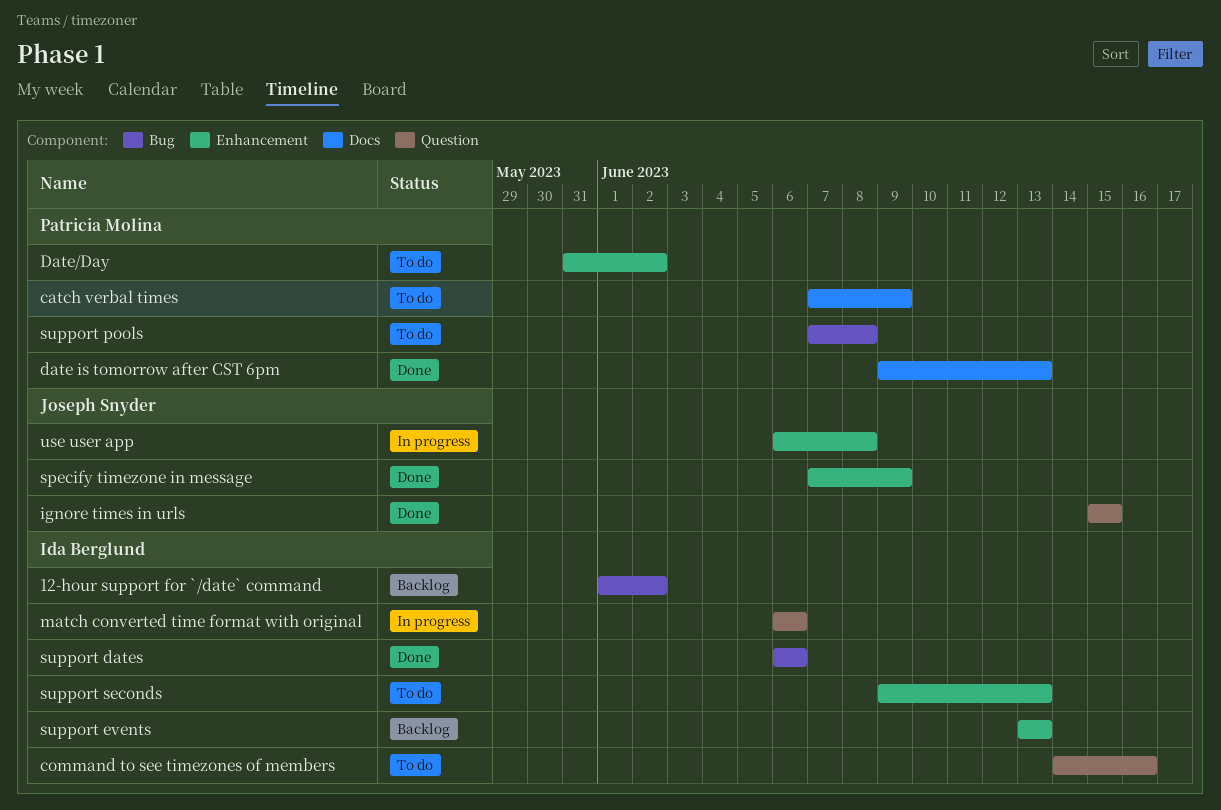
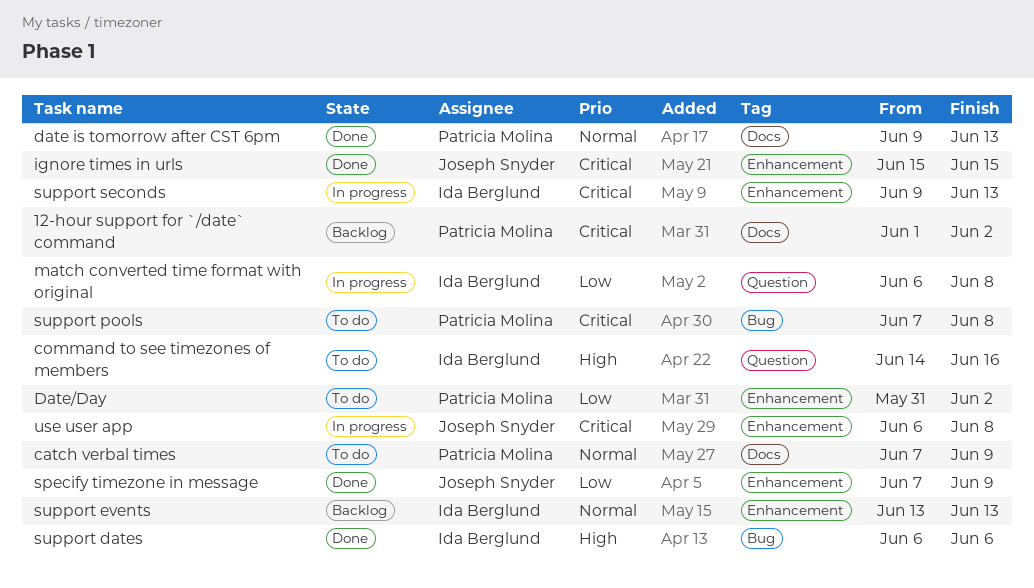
12-hour support for `/date` command, owner: Ida Berglund -> Patricia Molina
12-hour support for `/date` command, label: Bug -> Docs
ignore times in urls, label: Question -> Enhancement
match converted time format with original, due: Jun 6 -> Jun 8
support seconds, status: To do -> In progress

